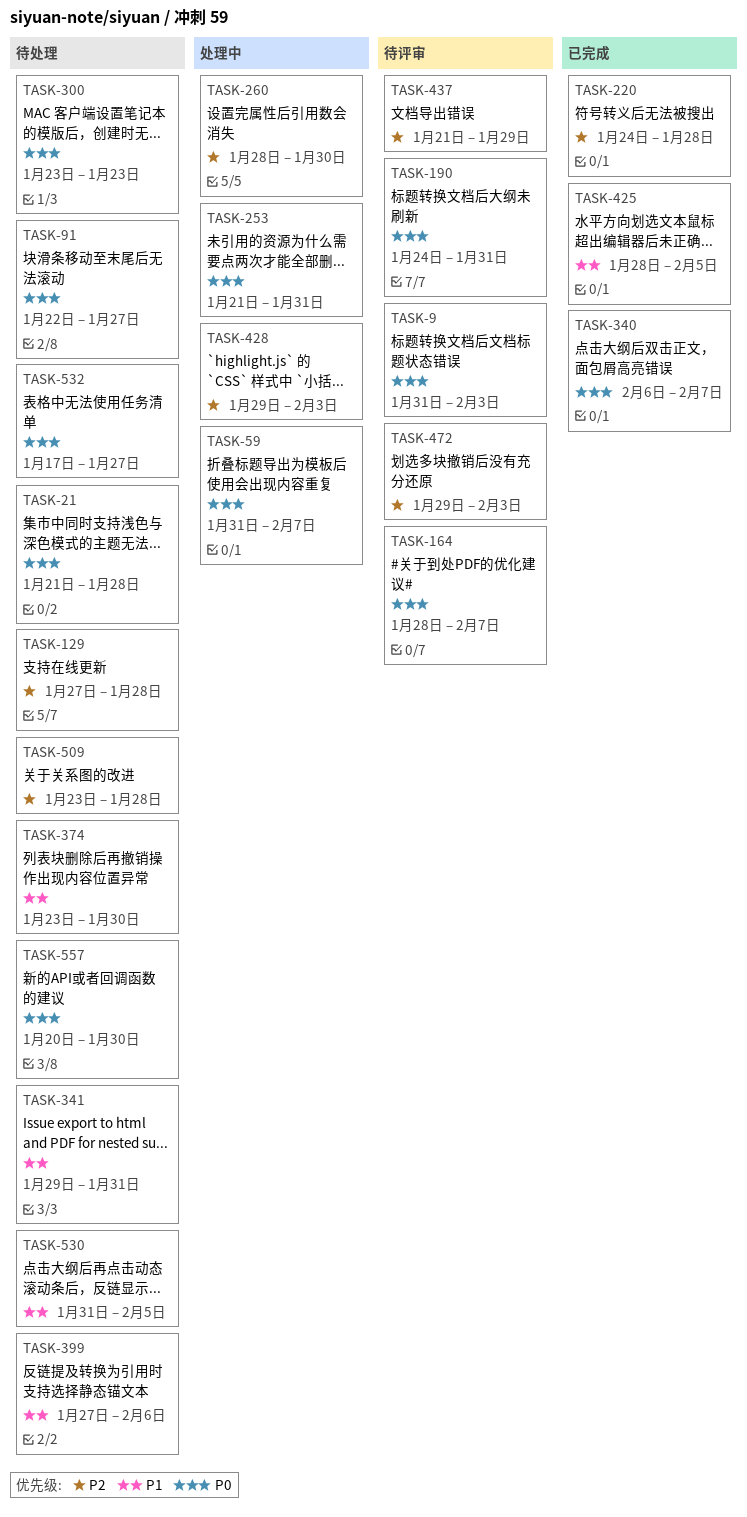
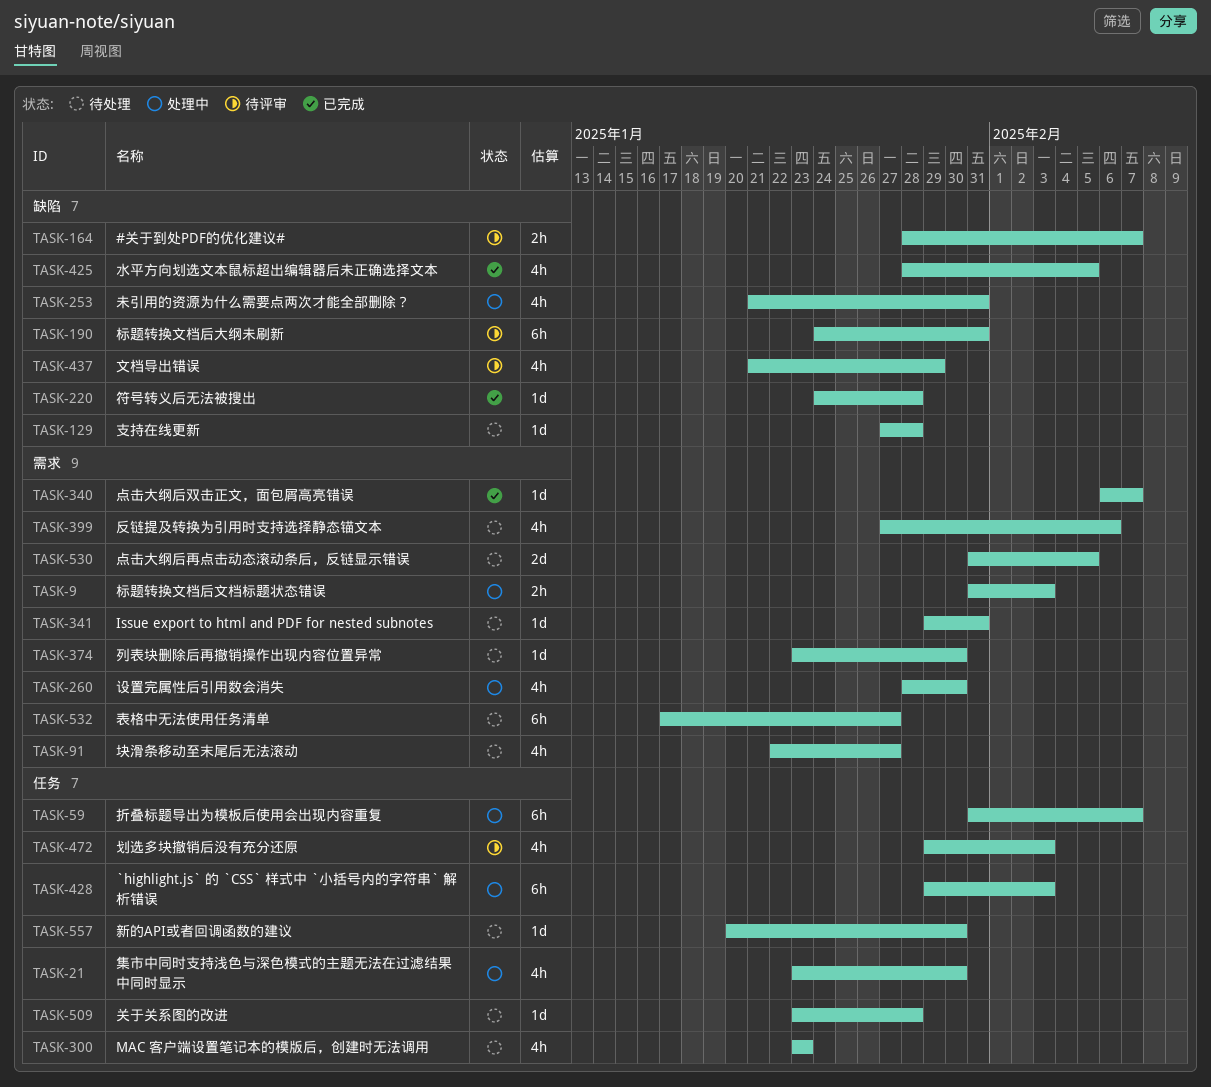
TASK-9, status: 待评审 -> 处理中
TASK-21, status: 待处理 -> 处理中
TASK-21, start: Jan 21 -> Jan 23
TASK-21, due: Jan 28 -> Jan 30

